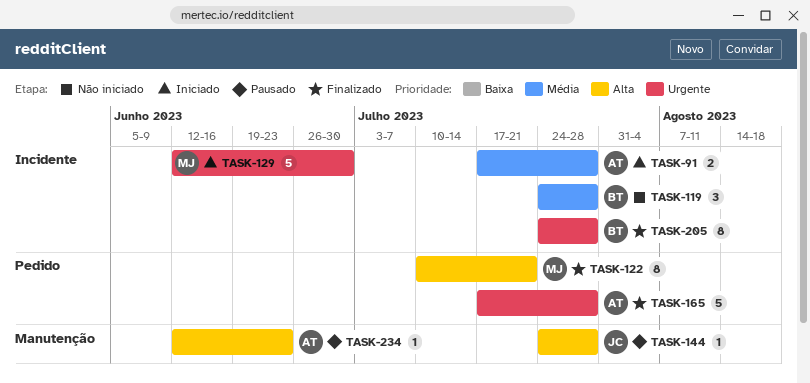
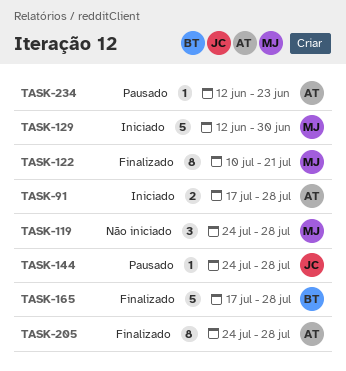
TASK-119, owner: BT -> MJ
TASK-165, owner: AT -> BT
TASK-205, owner: BT -> AT

